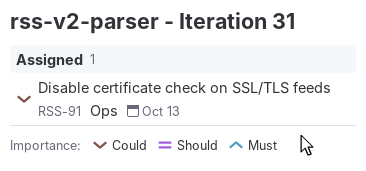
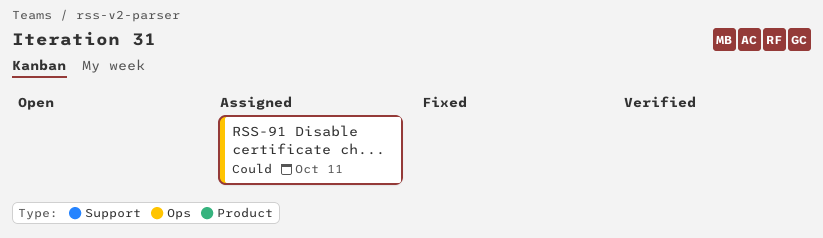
RSS-91, due: Oct 13 -> Oct 11

